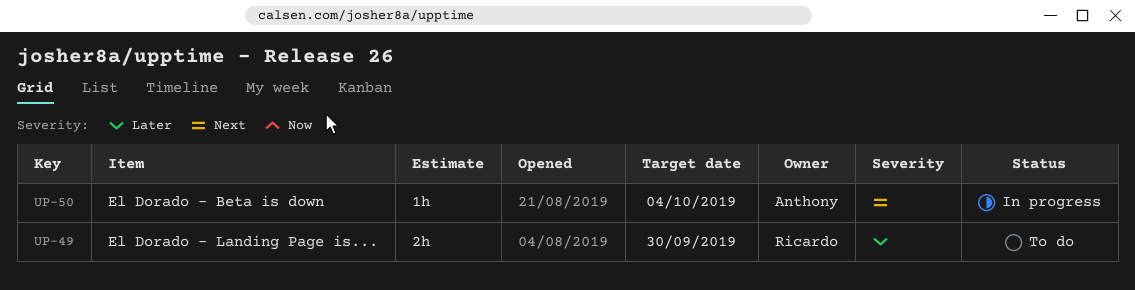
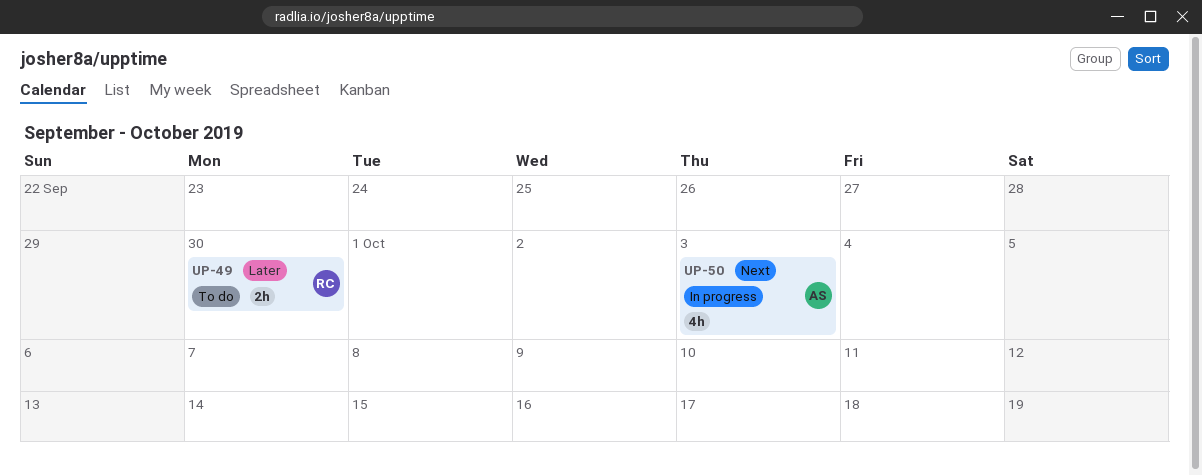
UP-50, estimate: 1h -> 4h
UP-50, due: Oct 4 -> Oct 3

